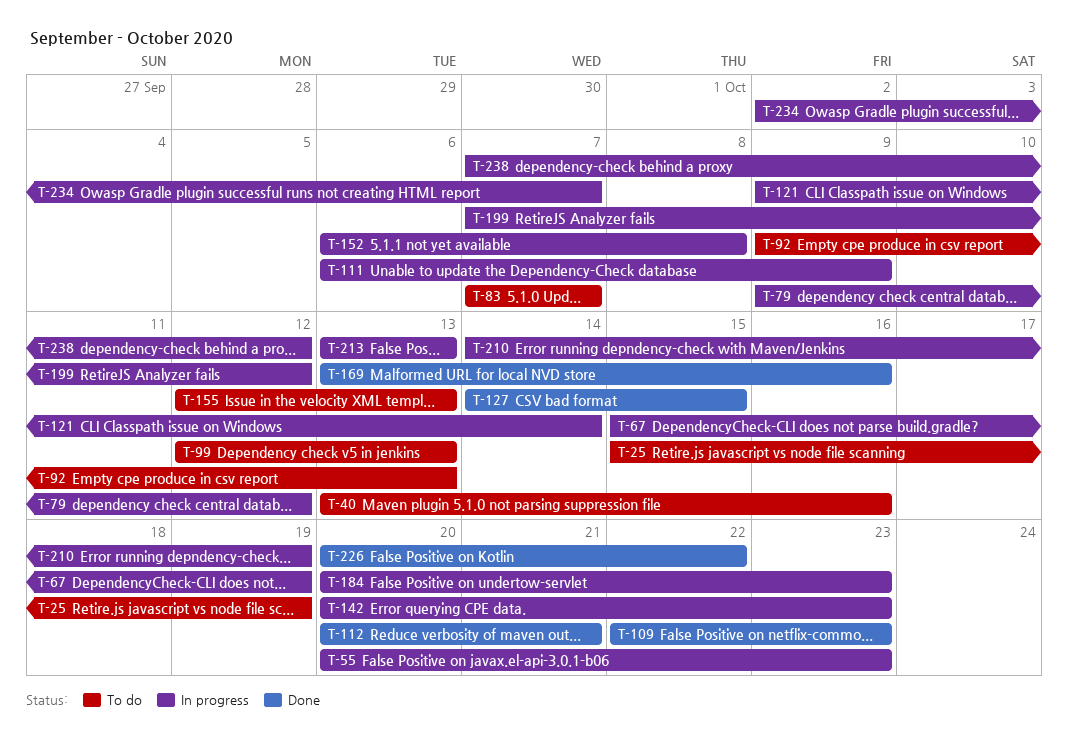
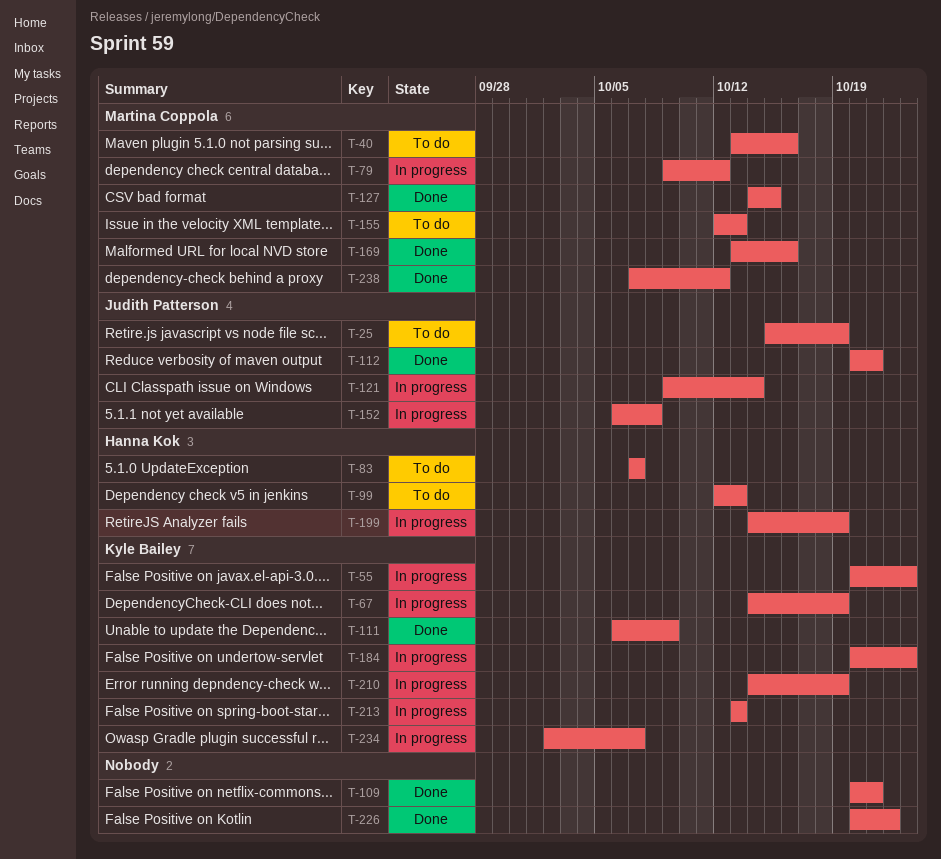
T-67, start: Oct 15 -> Oct 14
T-92: present -> none
T-109, start: Oct 22 -> Oct 20
T-109, due: Oct 23 -> Oct 21
T-111, status: In progress -> Done
T-142: present -> none
T-199, start: Oct 7 -> Oct 14
T-199, due: Oct 12 -> Oct 19
T-238, status: In progress -> Done

